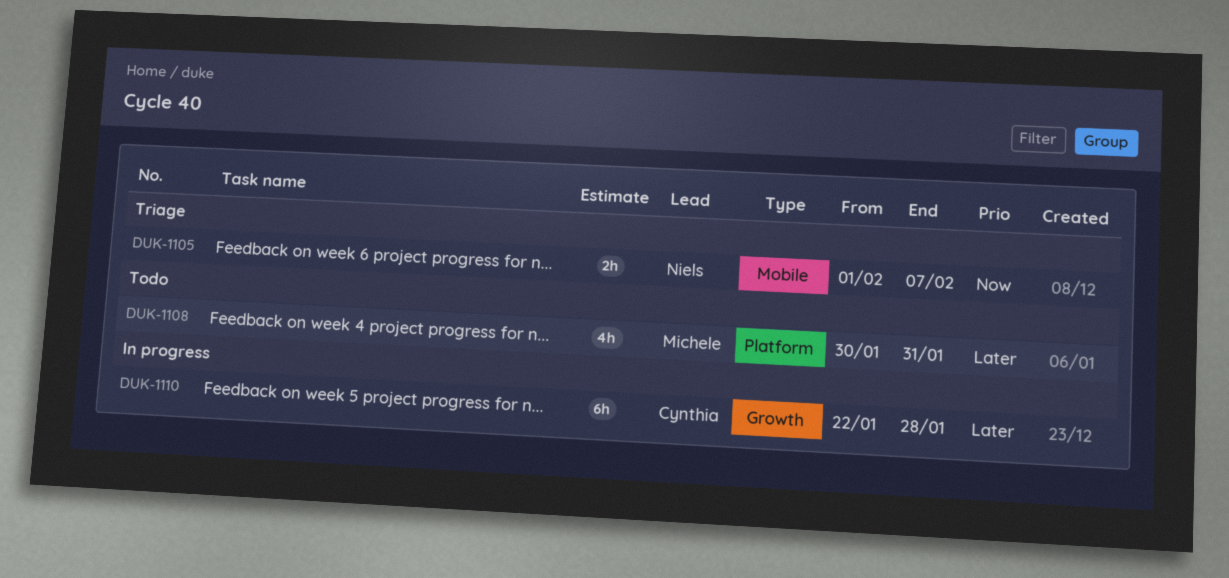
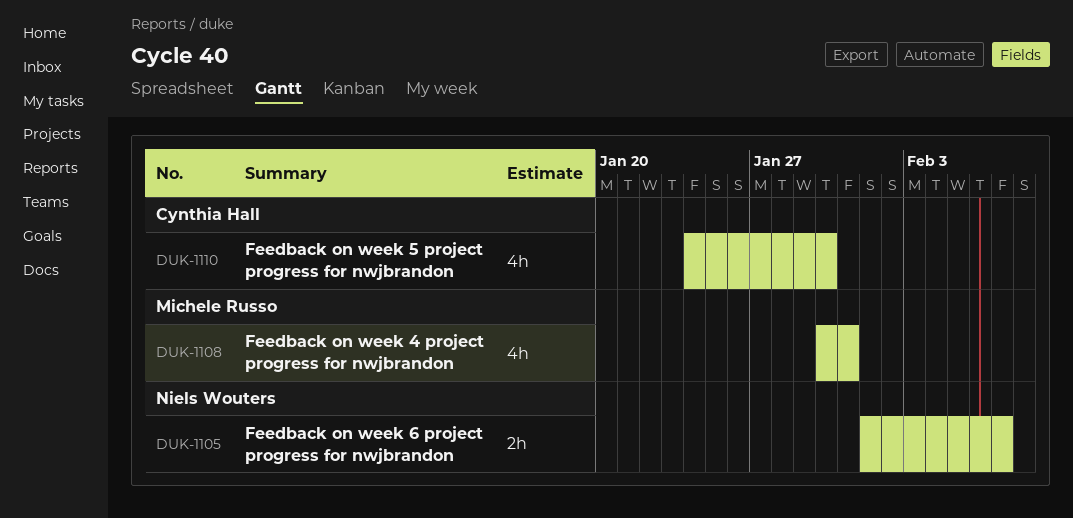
DUK-1110, estimate: 6h -> 4h
DUK-1110, start: Jan 22 -> Jan 24
DUK-1110, due: Jan 28 -> Jan 30

